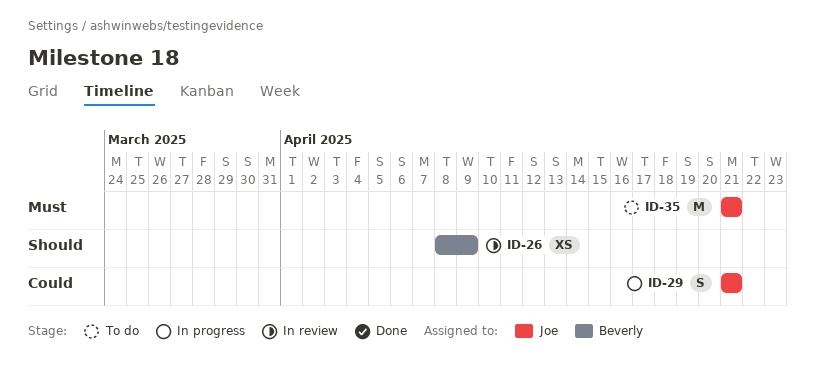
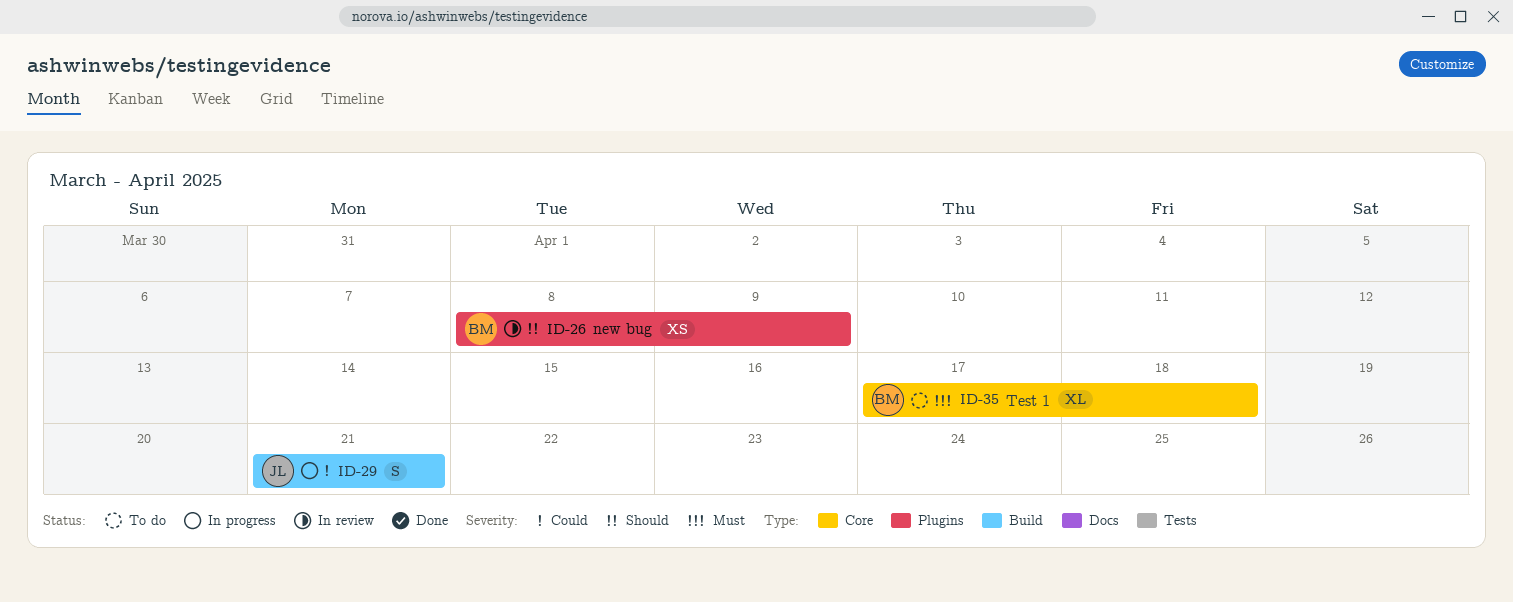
ID-35, owner: Joe -> Beverly
ID-35, estimate: M -> XL
ID-35, start: Apr 21 -> Apr 17
ID-35, due: Apr 21 -> Apr 18

